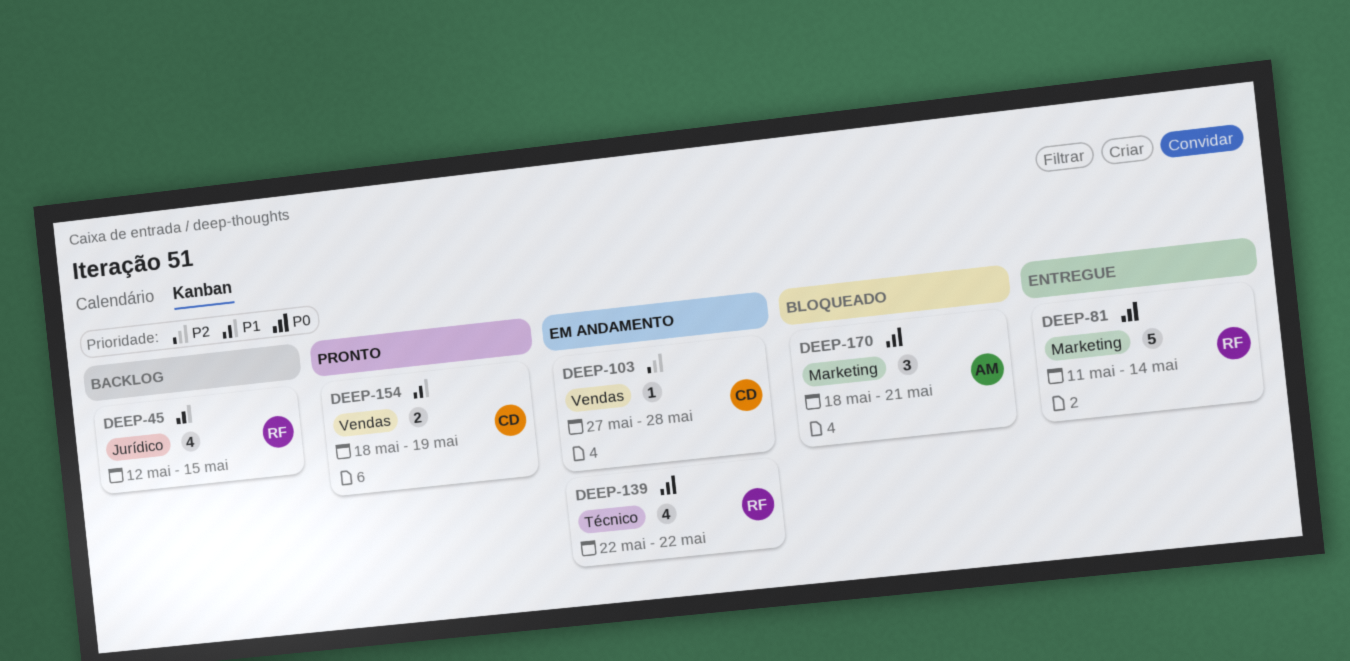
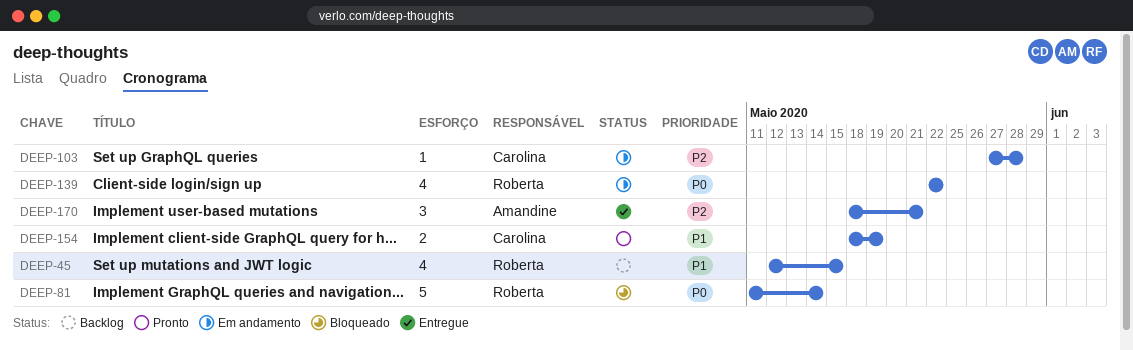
DEEP-81, status: Entregue -> Bloqueado
DEEP-170, status: Bloqueado -> Entregue
DEEP-170, priority: P0 -> P2

